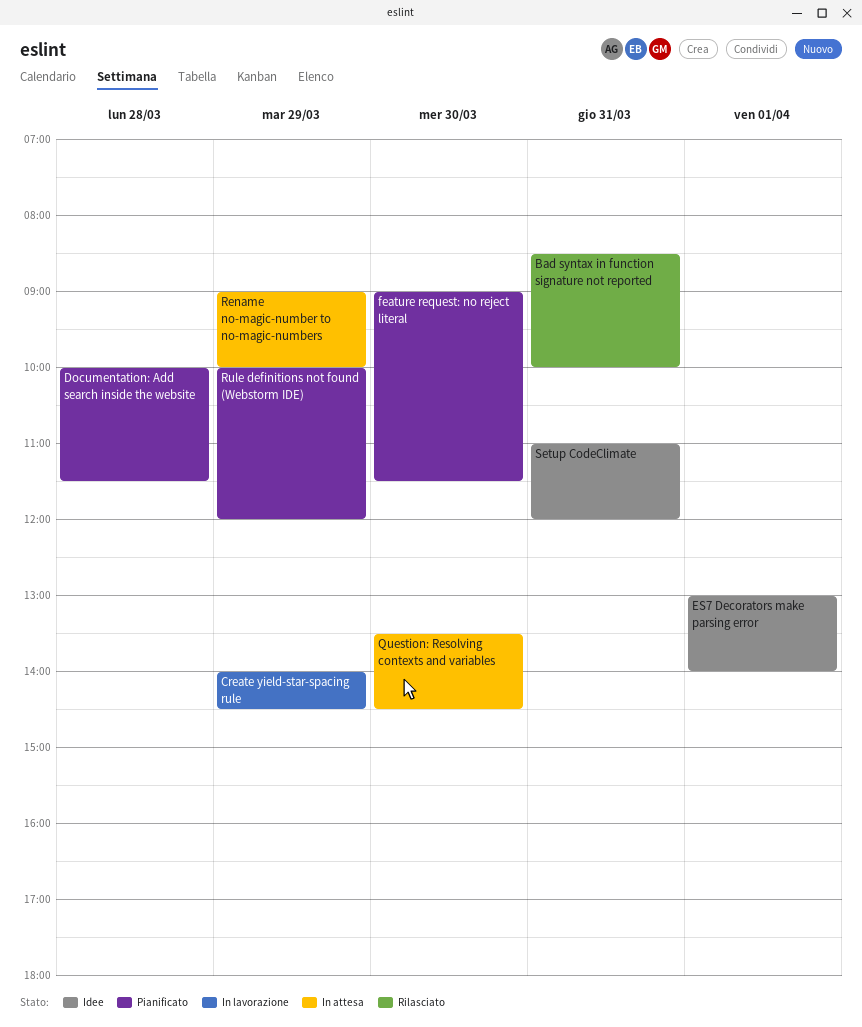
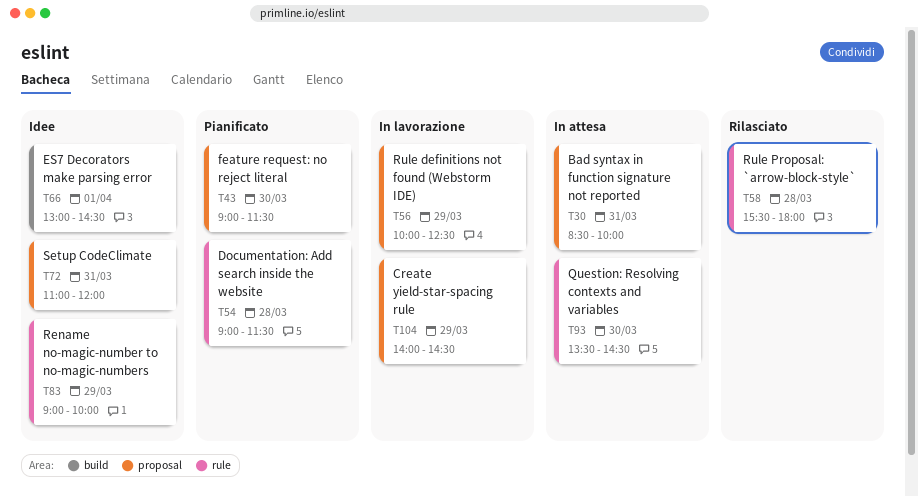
Bad syntax in function signature not reported, status: Rilasciato -> In attesa
Documentation: Add search inside the website, begins: 10:00 -> 09:00
ES7 Decorators make parsing error, ends: 14:00 -> 14:30
Rename no-magic-number to no-magic-numbers, status: In attesa -> Idee
Rule definitions not found (Webstorm IDE), status: Pianificato -> In lavorazione
Rule definitions not found (Webstorm IDE), ends: 12:00 -> 12:30
Rule Proposal: `arrow-block-style`: none -> present

